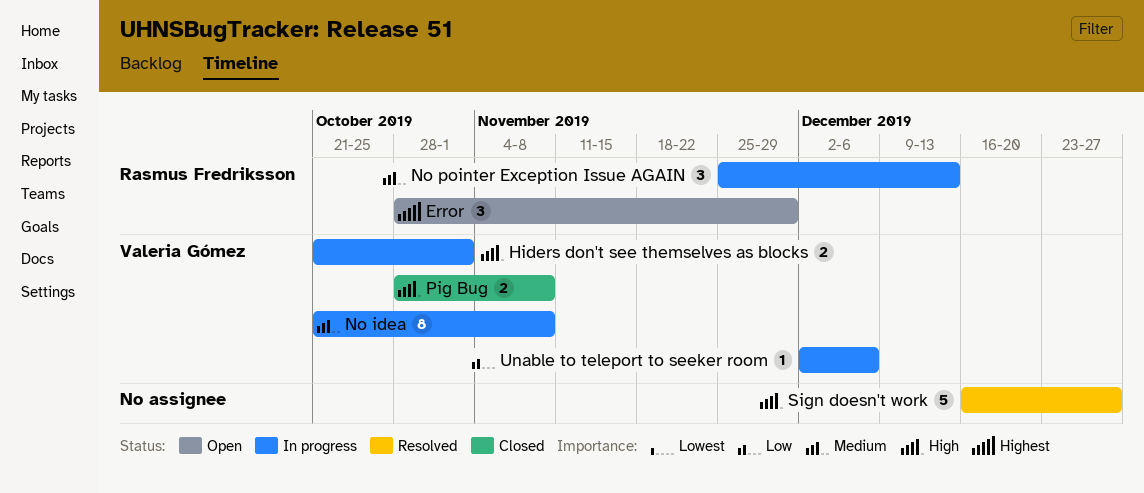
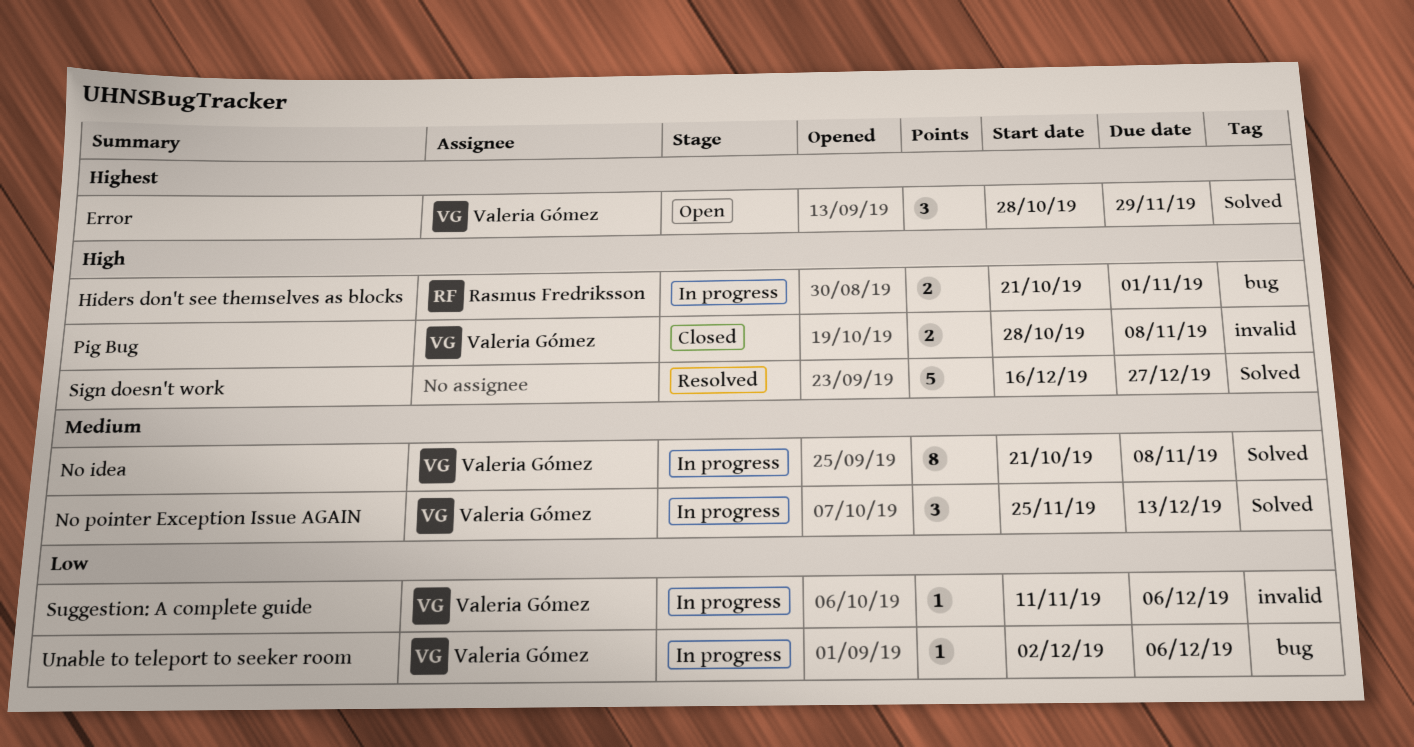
Error, owner: Rasmus Fredriksson -> Valeria Gómez
Hiders don't see themselves as blocks, owner: Valeria Gómez -> Rasmus Fredriksson
No pointer Exception Issue AGAIN, owner: Rasmus Fredriksson -> Valeria Gómez
Suggestion: A complete guide: none -> present

